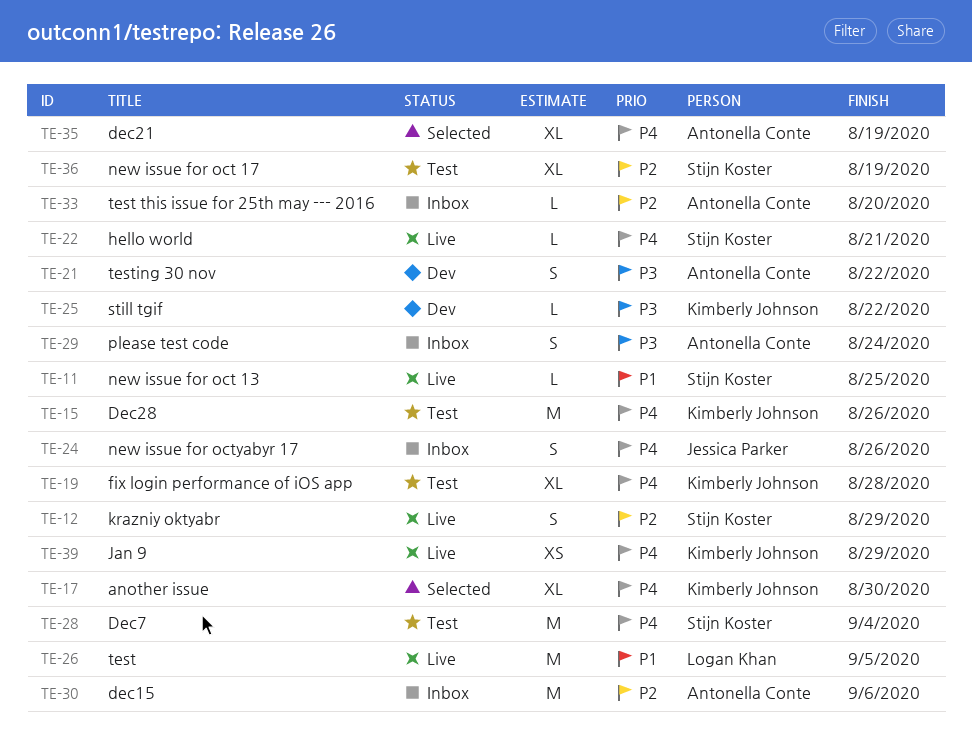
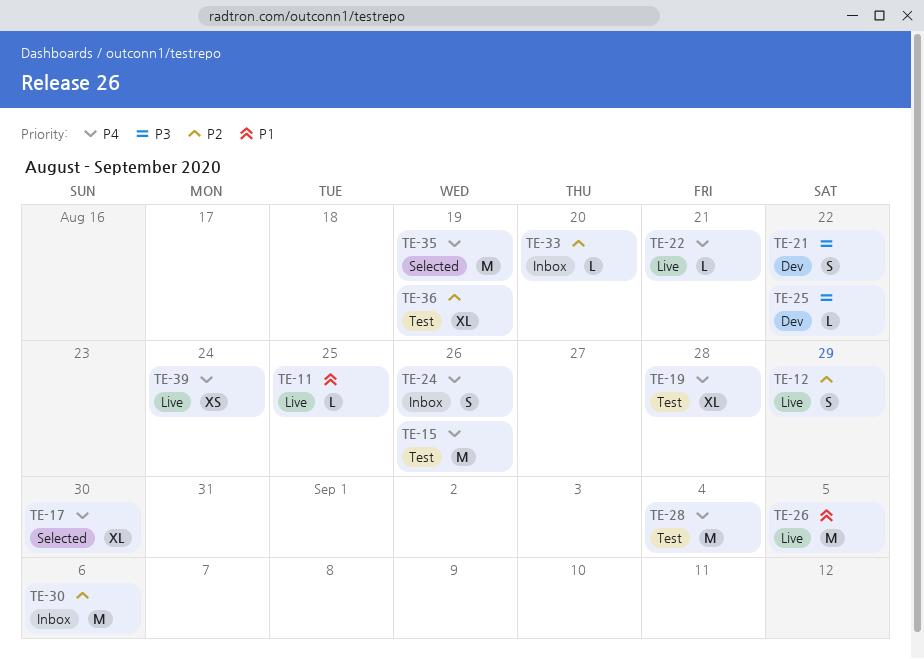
TE-29: present -> none
TE-35, estimate: XL -> M
TE-39, due: Aug 29 -> Aug 24

